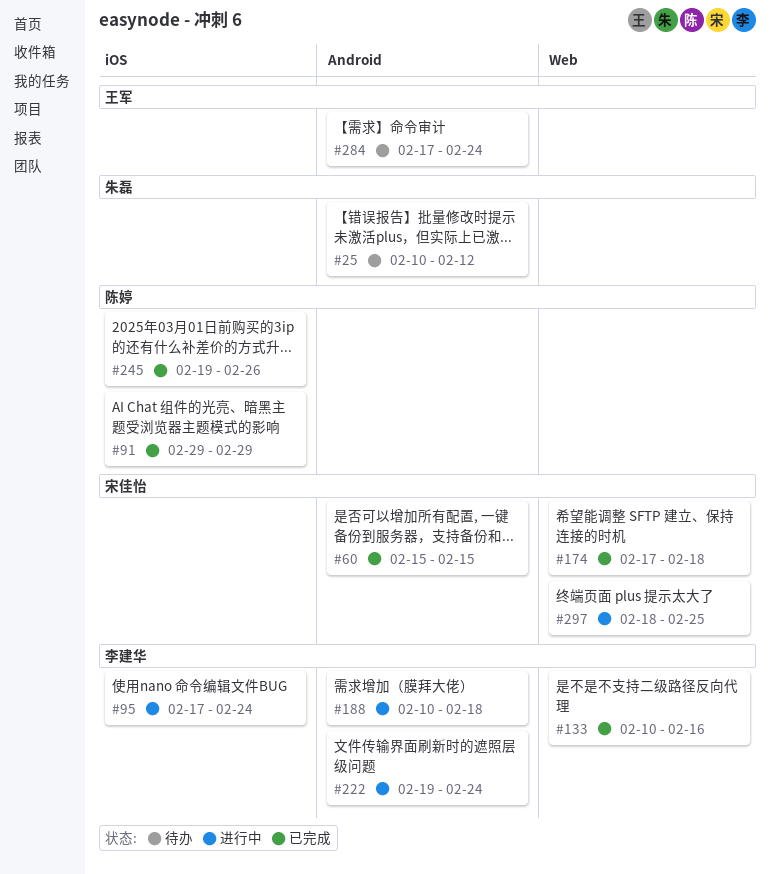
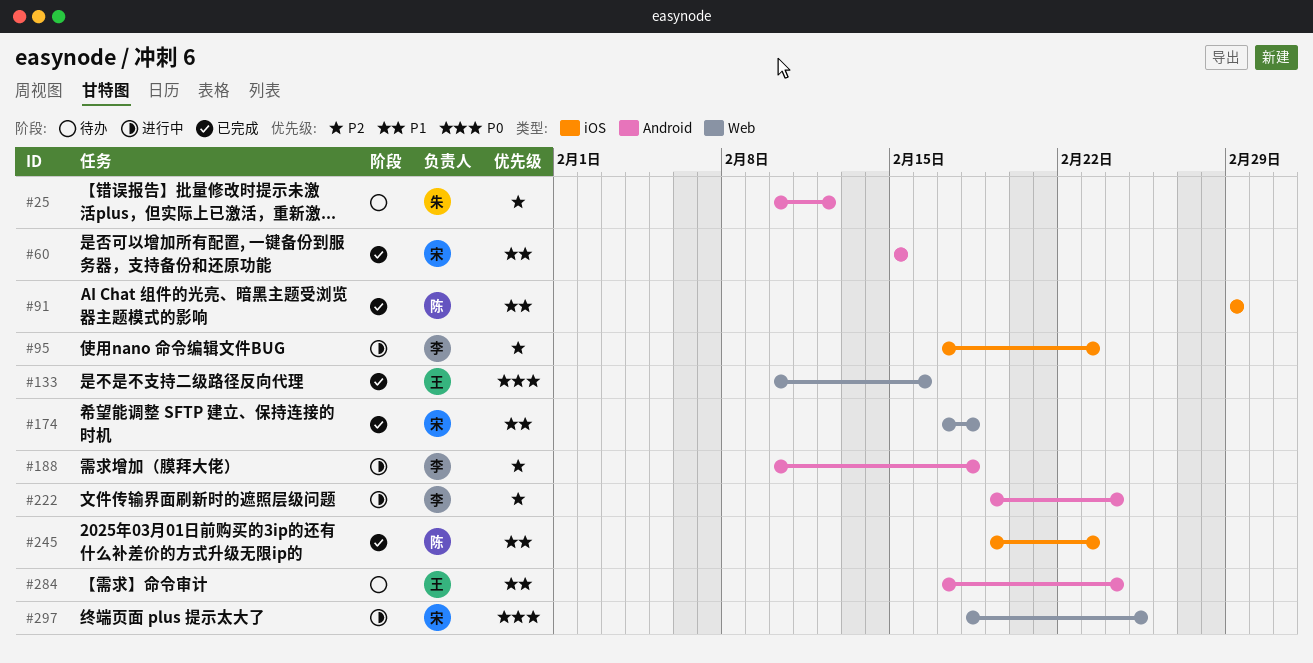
#95, due: Feb 24 -> Feb 23
#133, owner: 李建华 -> 王军
#245, due: Feb 26 -> Feb 23

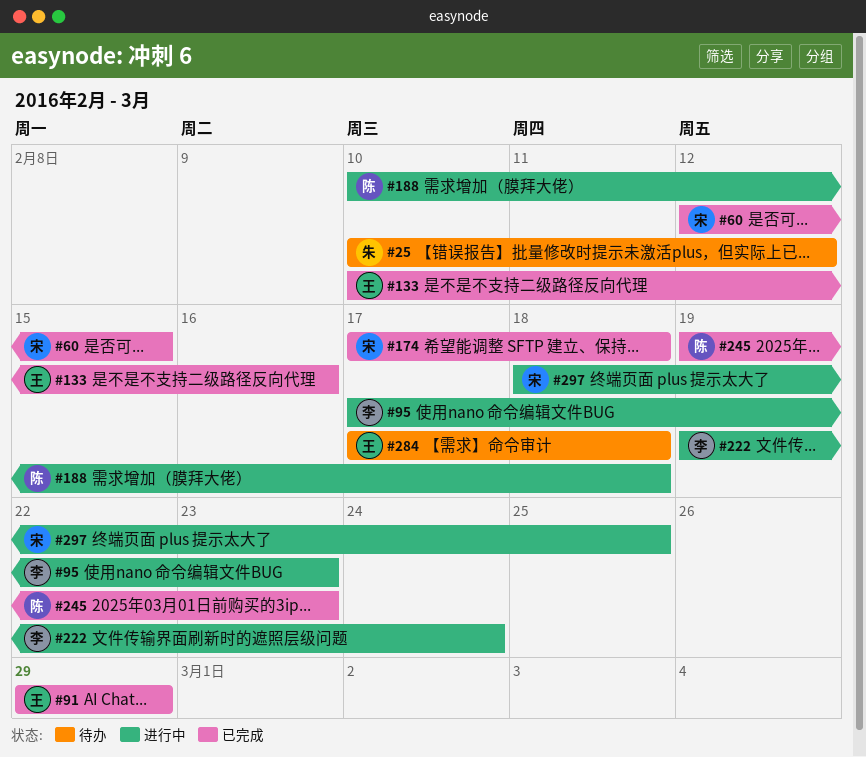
#60, start: Feb 15 -> Feb 12
#91, owner: 陈 -> 王
#188, owner: 李 -> 陈
#284, due: Feb 24 -> Feb 18

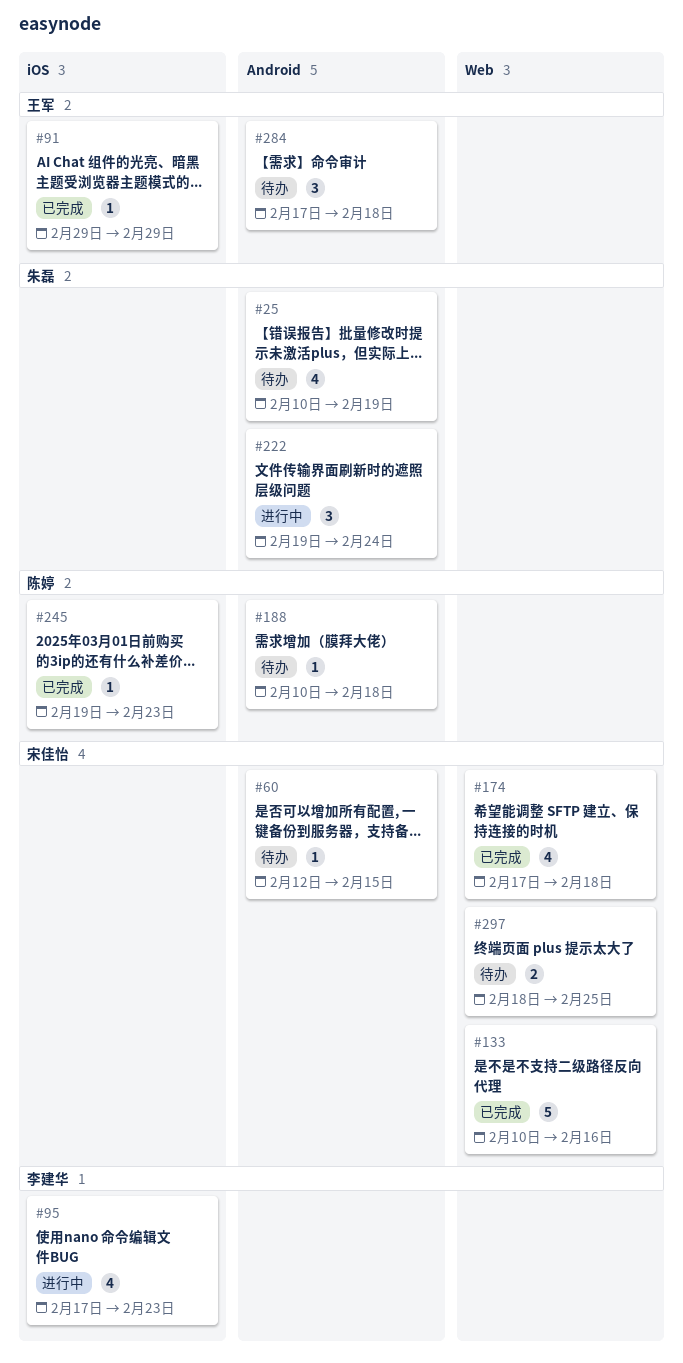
#25, due: Feb 12 -> Feb 19
#60, status: 已完成 -> 待办
#133, owner: 王军 -> 宋佳怡
#188, status: 进行中 -> 待办
#222, owner: 李建华 -> 朱磊
#297, status: 进行中 -> 待办

